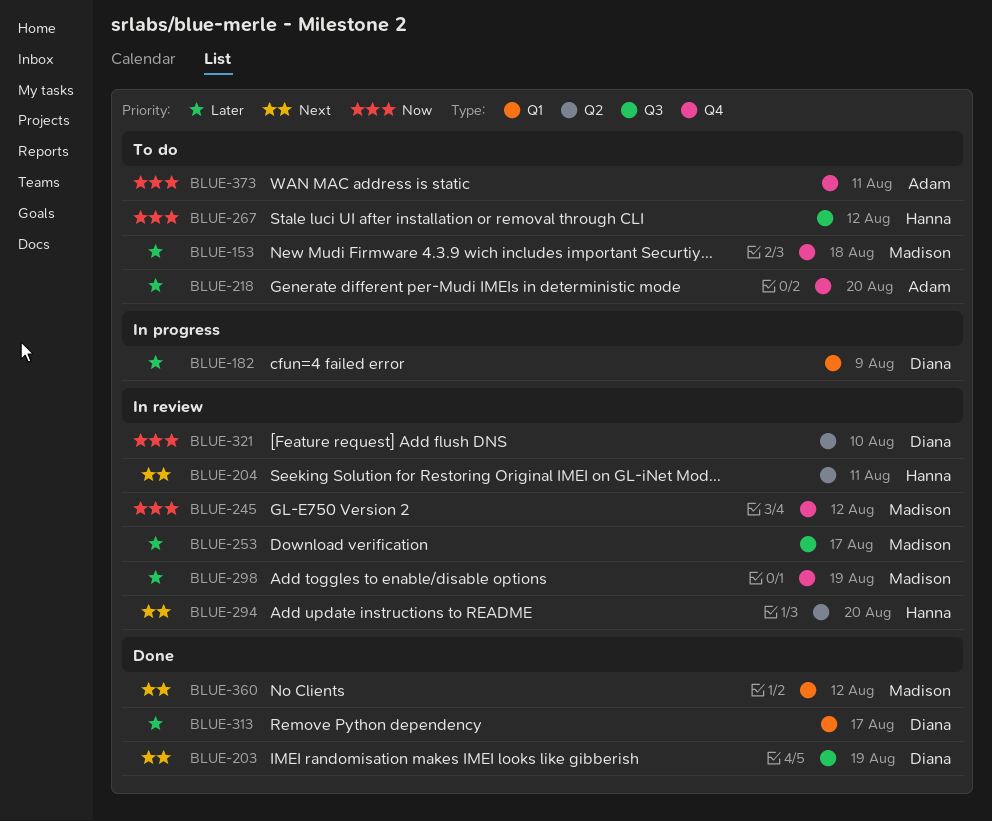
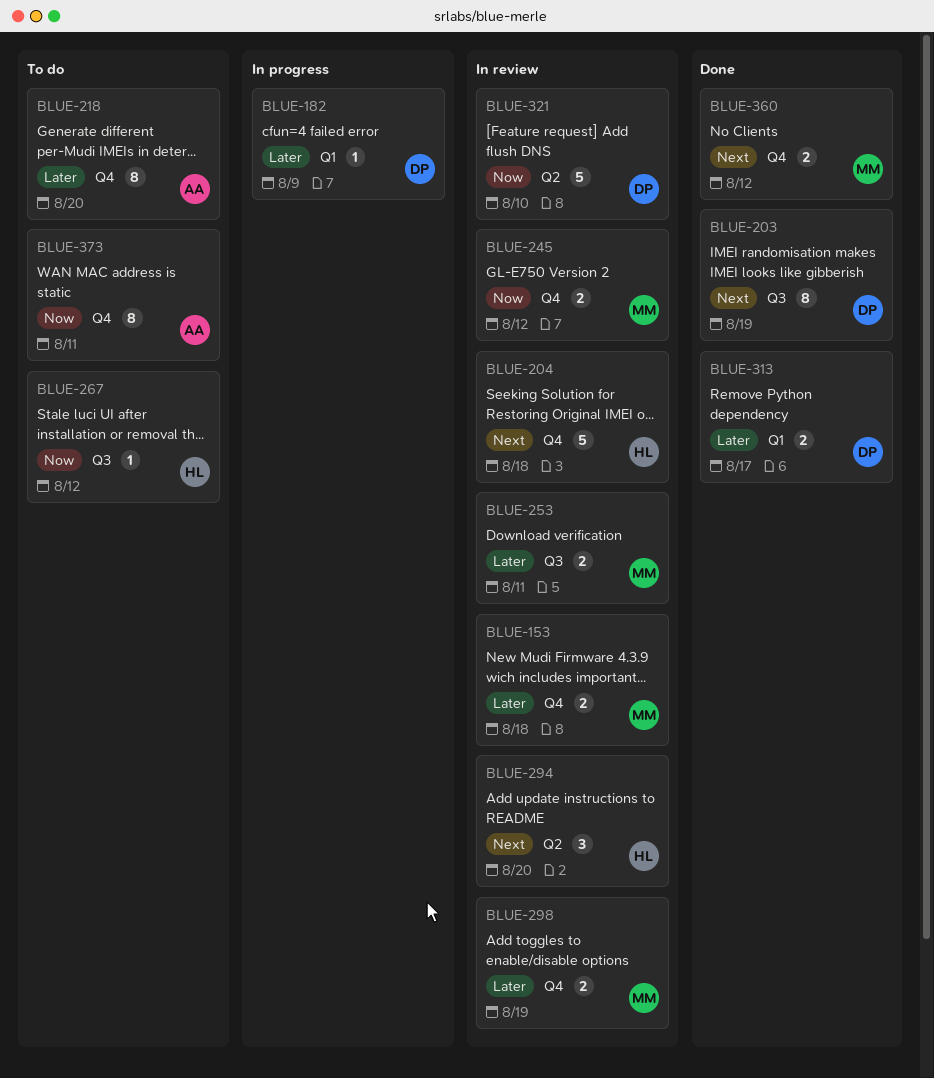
BLUE-153, status: To do -> In review
BLUE-204, label: Q2 -> Q4
BLUE-204, due: Aug 11 -> Aug 18
BLUE-253, due: Aug 17 -> Aug 11
BLUE-360, label: Q1 -> Q4

